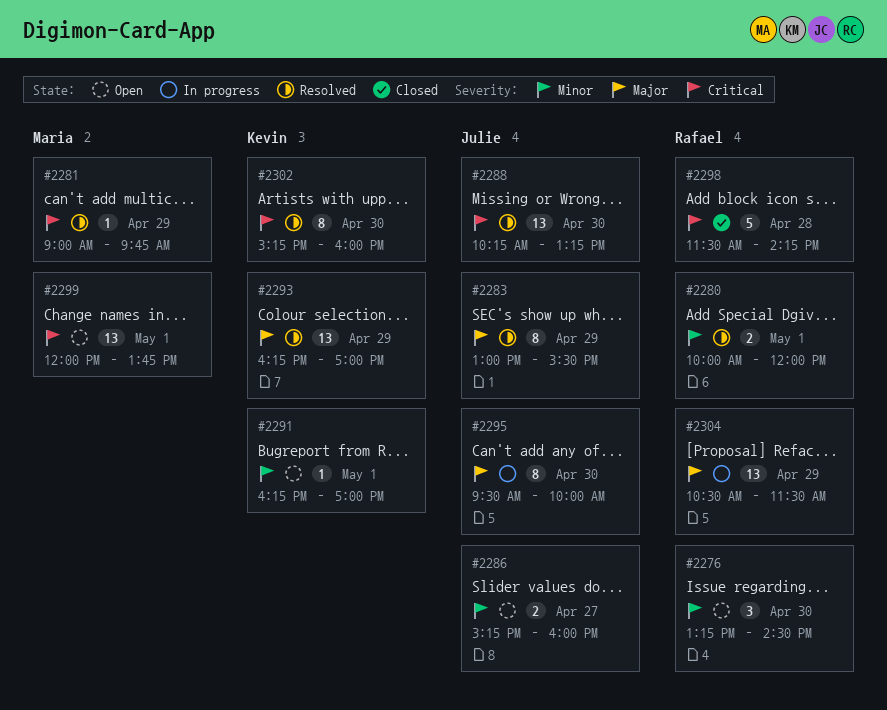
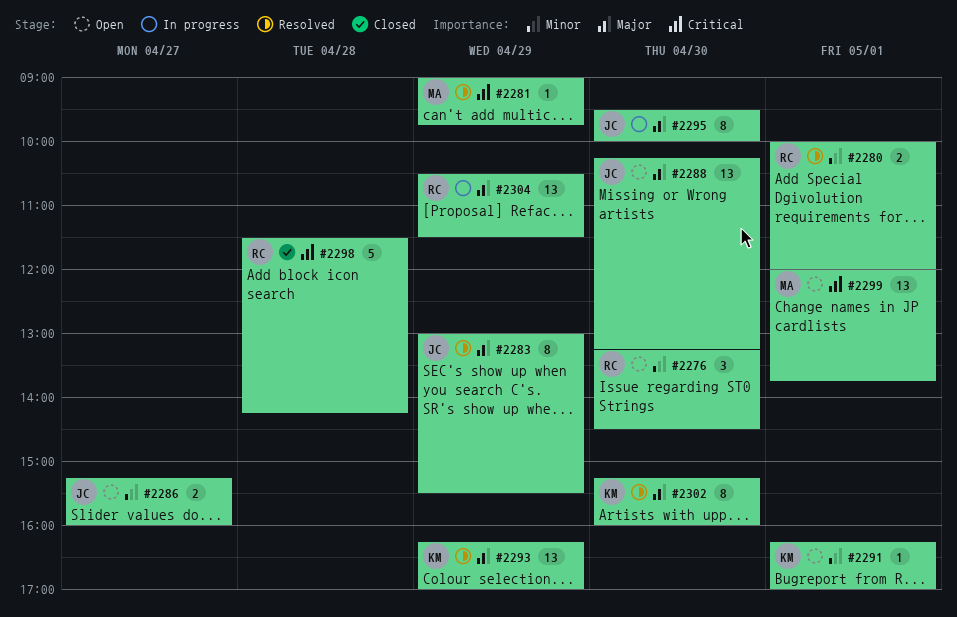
#2288, status: Resolved -> Open
#2288, priority: Critical -> Major
#2302, priority: Critical -> Major

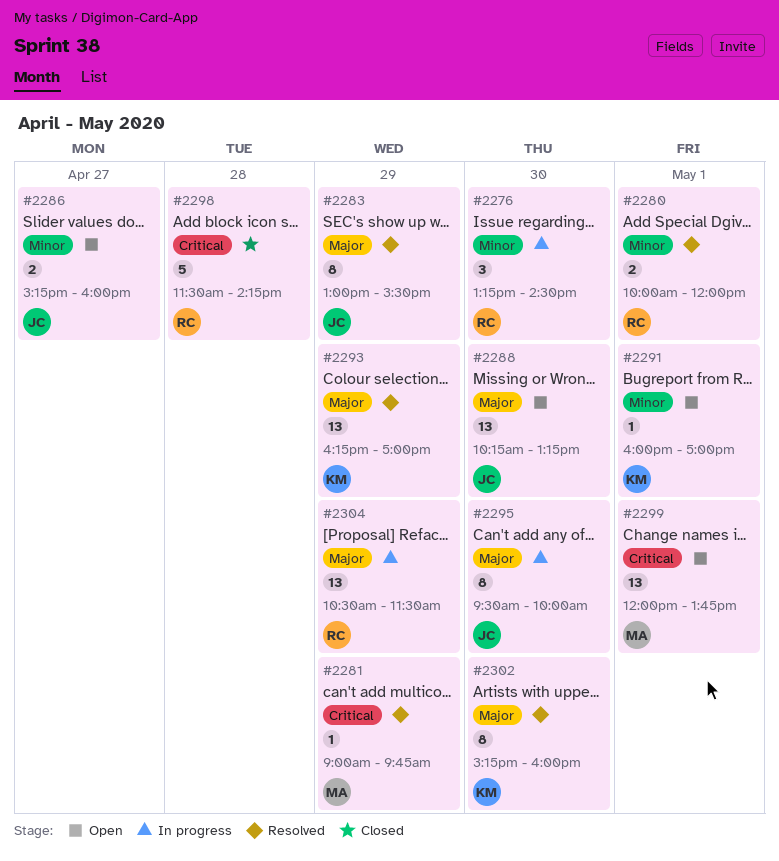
#2276, status: Open -> In progress
#2291, begins: 16:15 -> 16:00

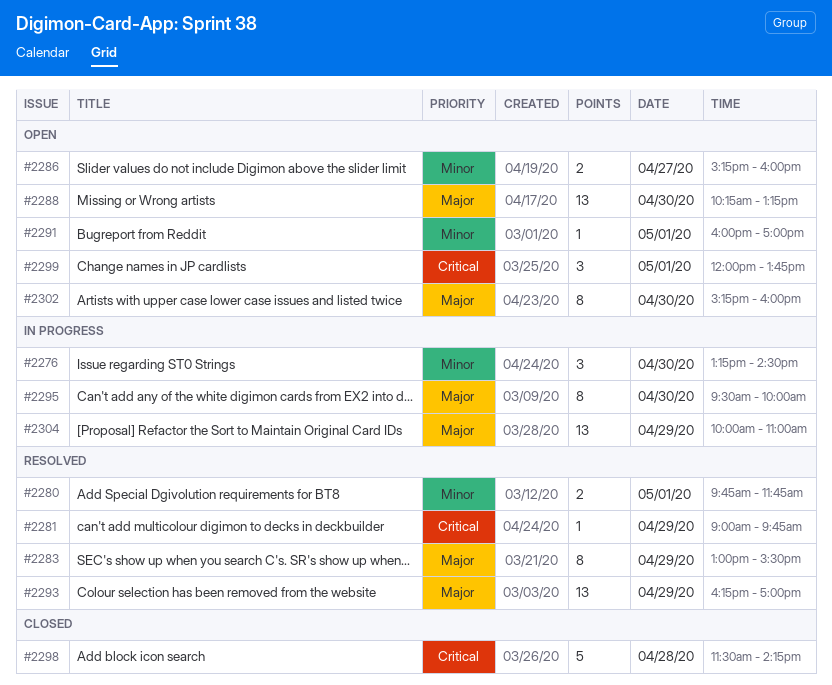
#2280, begins: 10:00 -> 09:45
#2280, ends: 12:00 -> 11:45
#2299, estimate: 13 -> 3
#2302, status: Resolved -> Open
#2304, begins: 10:30 -> 10:00
#2304, ends: 11:30 -> 11:00

